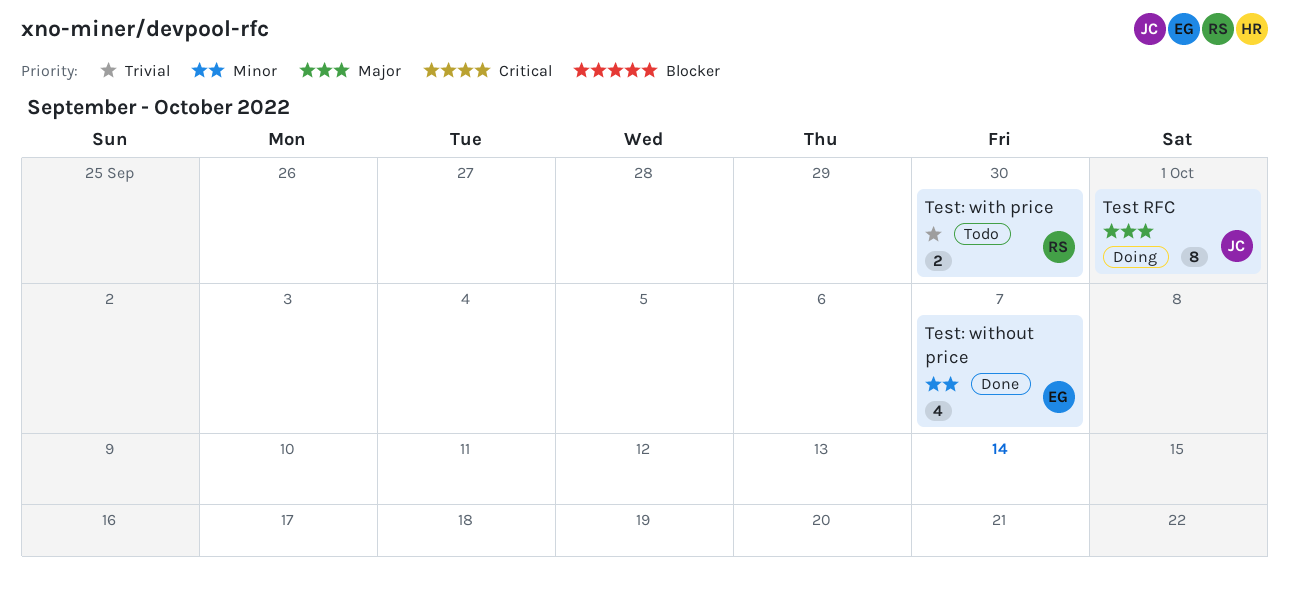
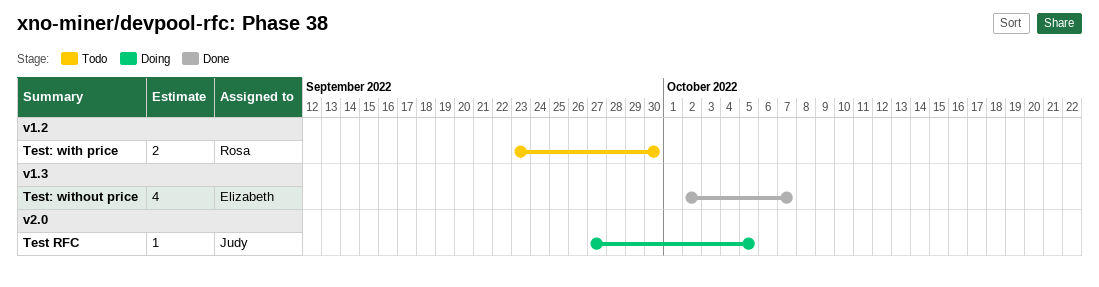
Test RFC, estimate: 8 -> 1
Test RFC, due: Oct 1 -> Oct 5

